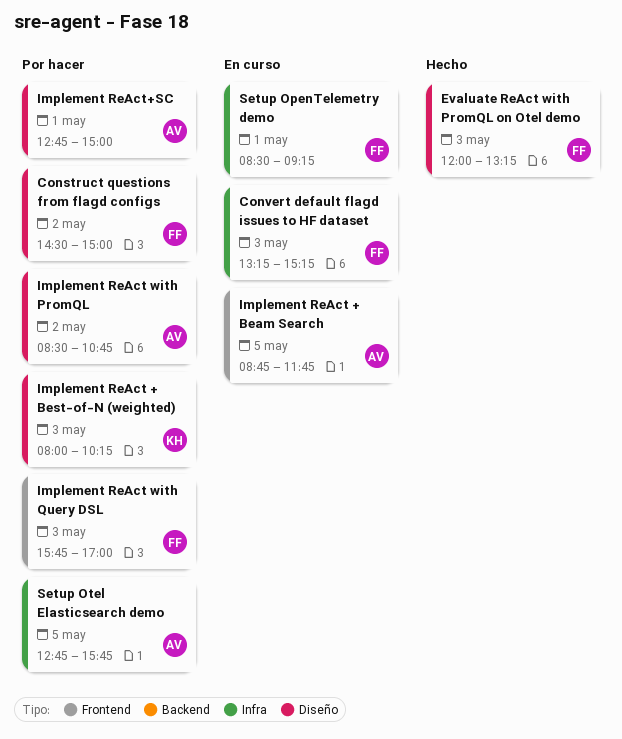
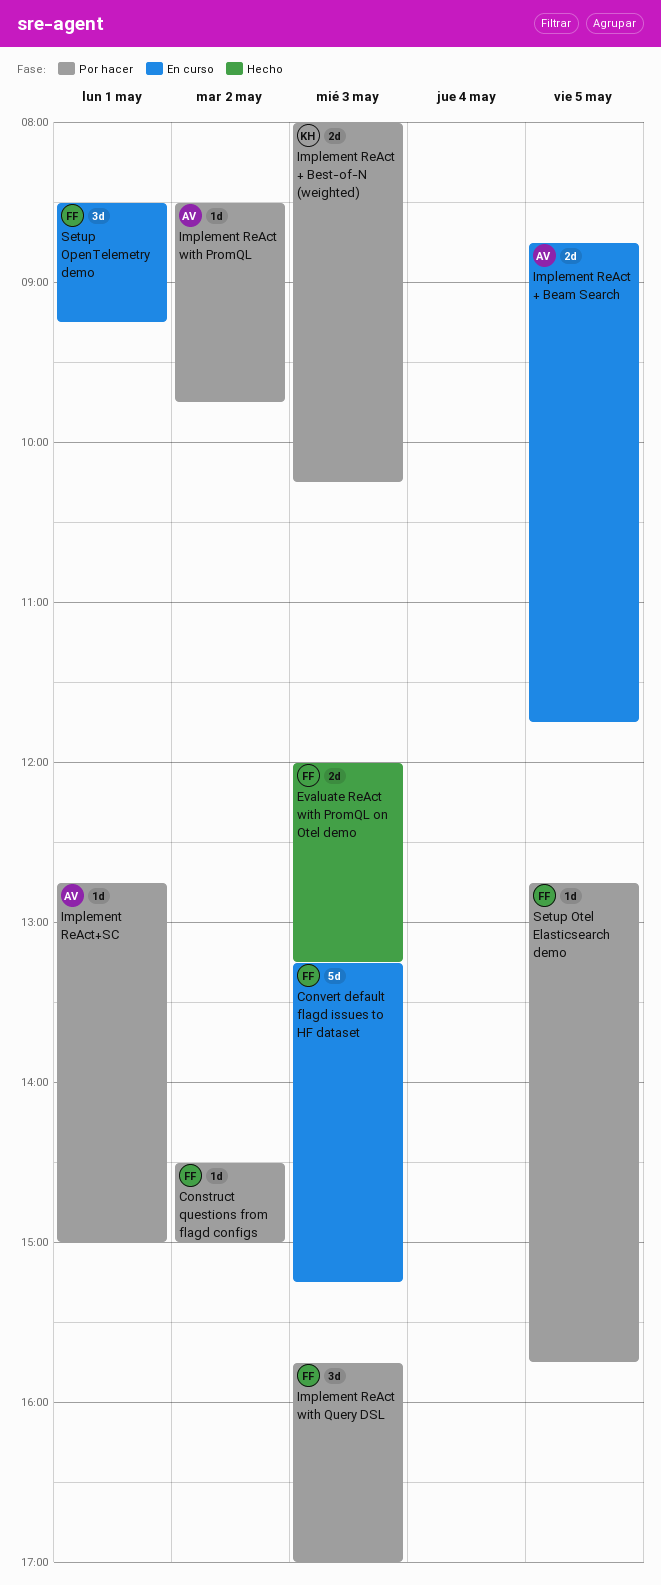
Implement ReAct with PromQL, ends: 10:45 -> 09:45
Setup Otel Elasticsearch demo, owner: AV -> FF

